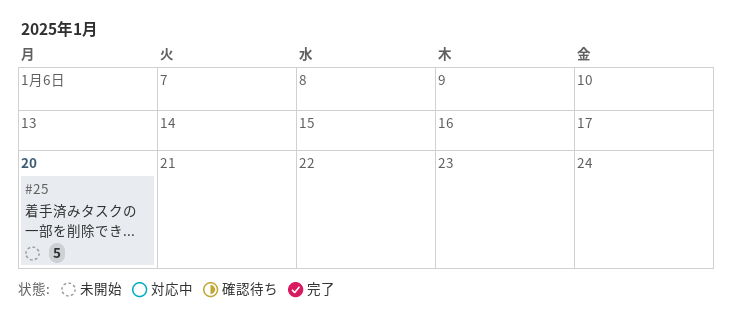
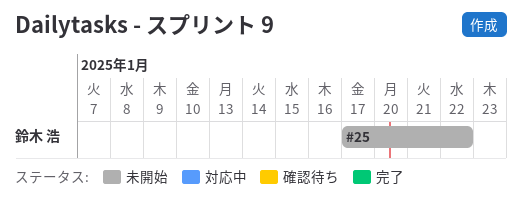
#25, due: Jan 20 -> Jan 22

